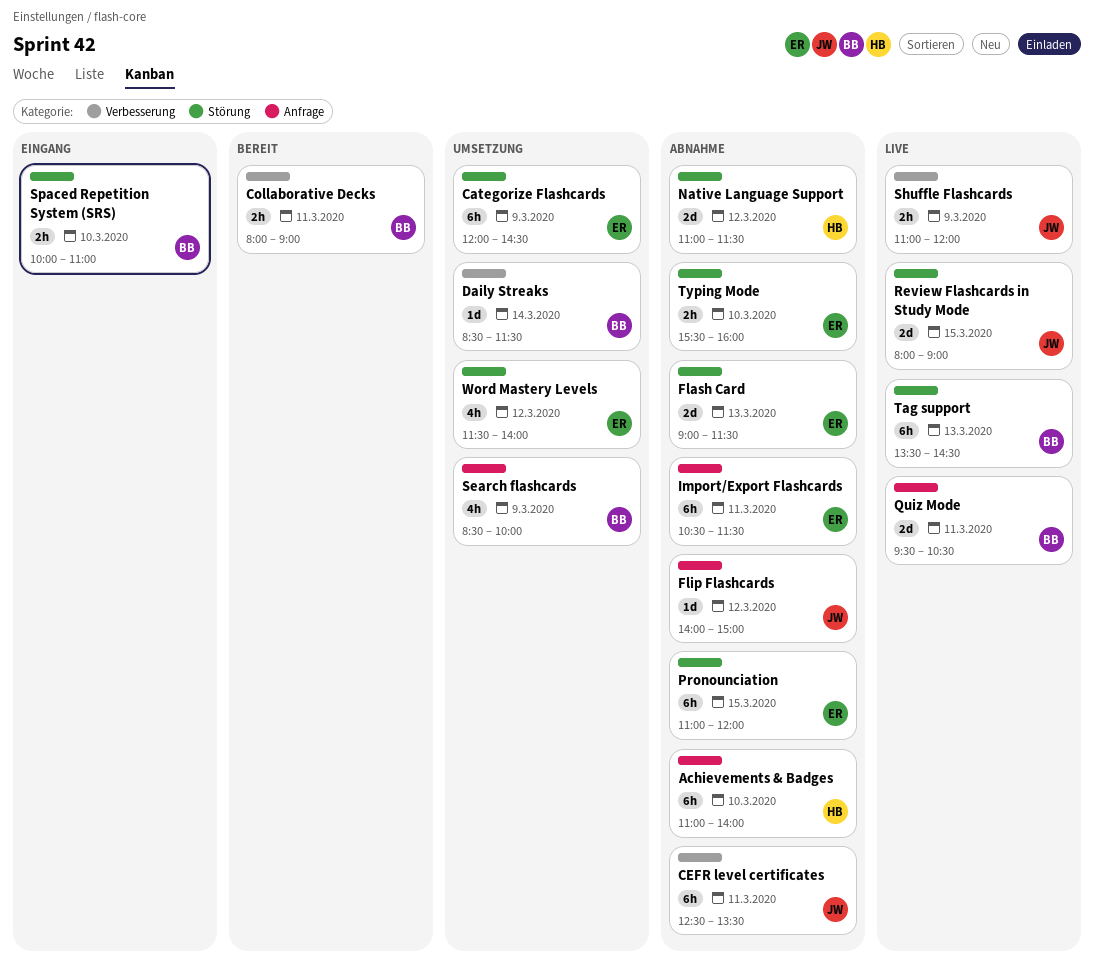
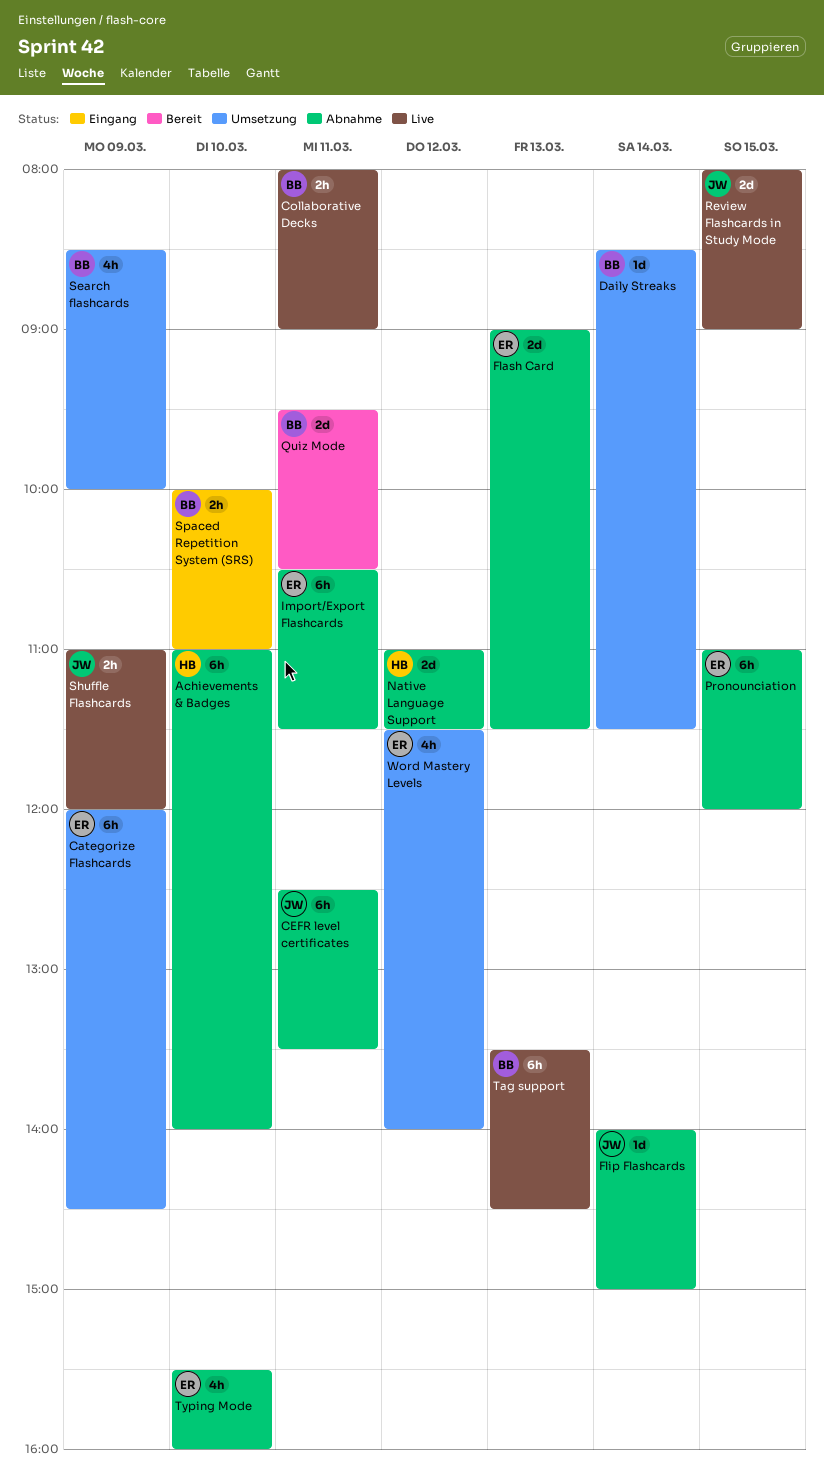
Collaborative Decks, status: Bereit -> Live
Flip Flashcards, day: Mar 12 -> Mar 14
Quiz Mode, status: Live -> Bereit
Typing Mode, estimate: 2h -> 4h

